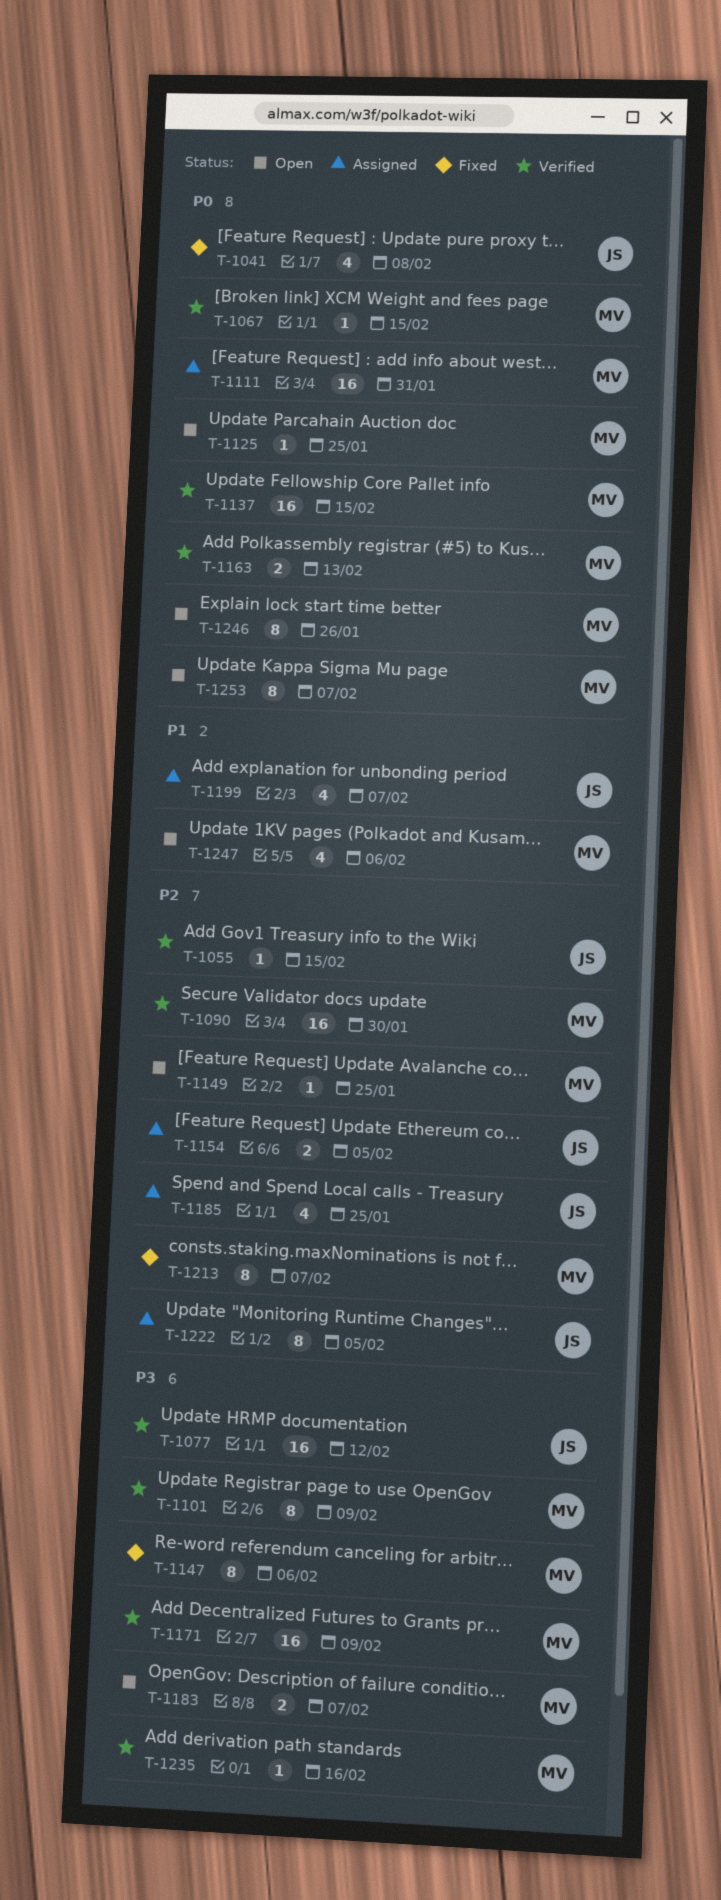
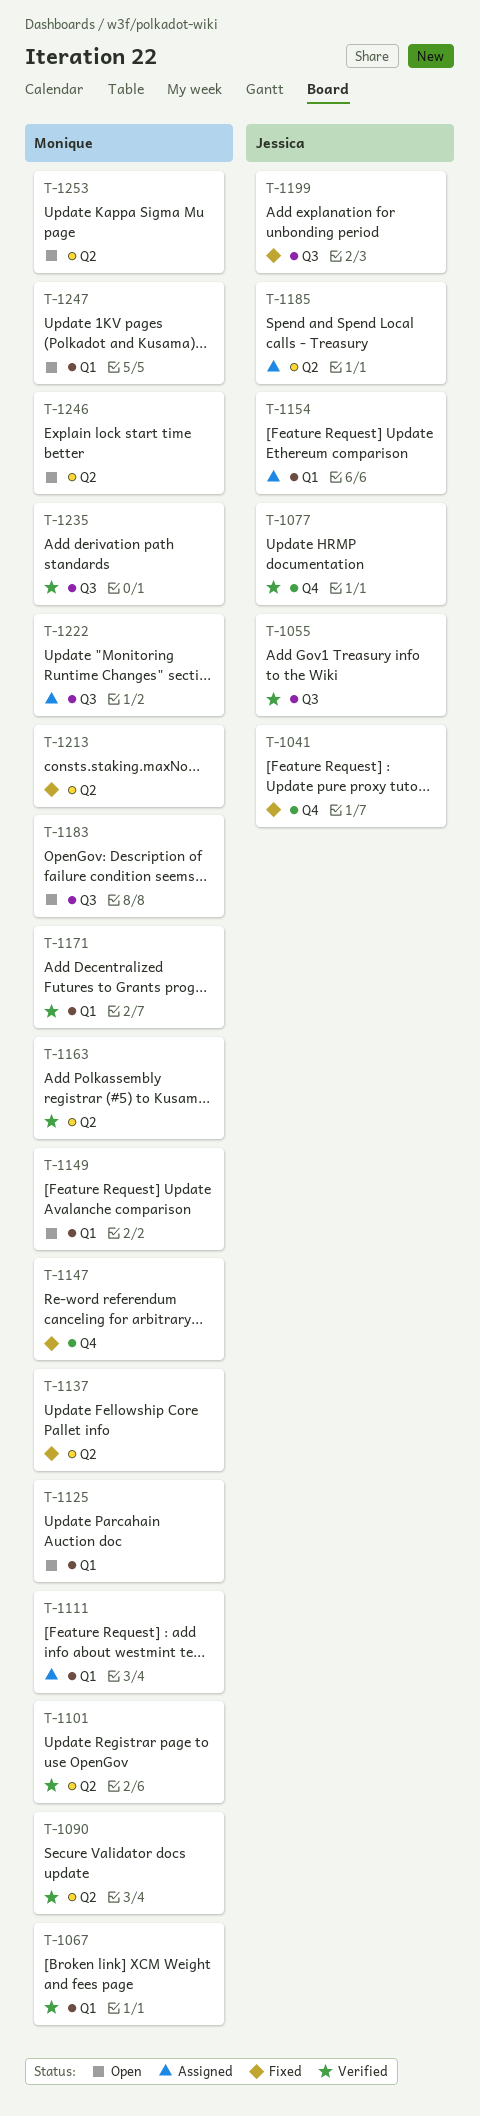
T-1137, status: Verified -> Fixed
T-1199, status: Assigned -> Fixed
T-1222, owner: Jessica -> Monique

